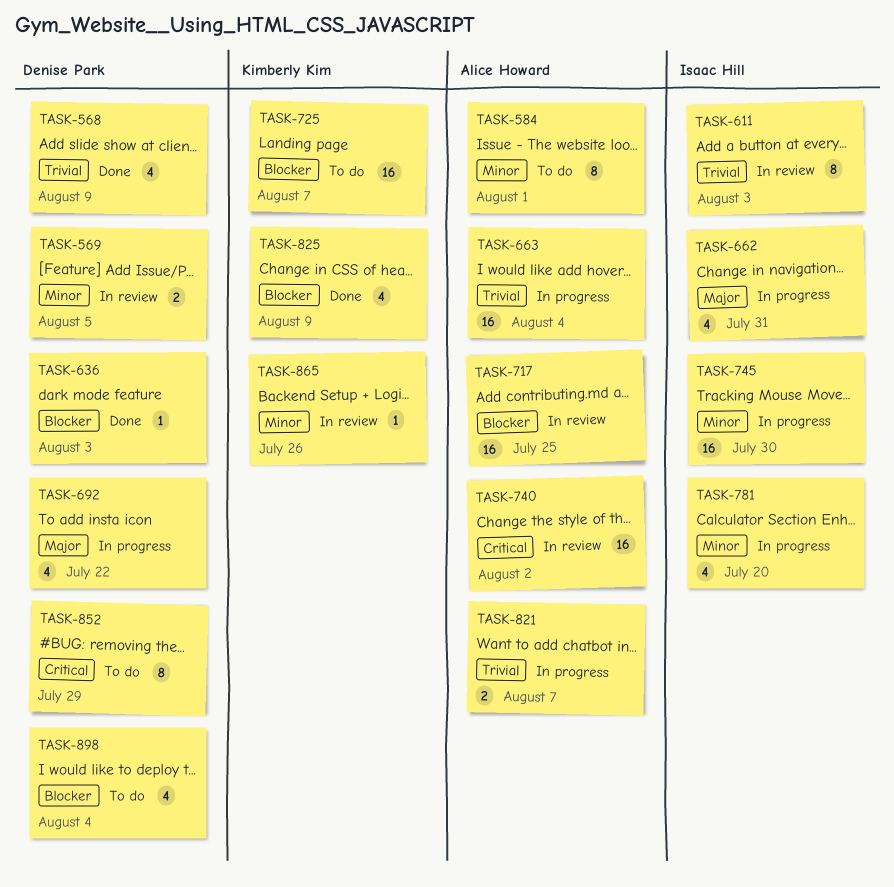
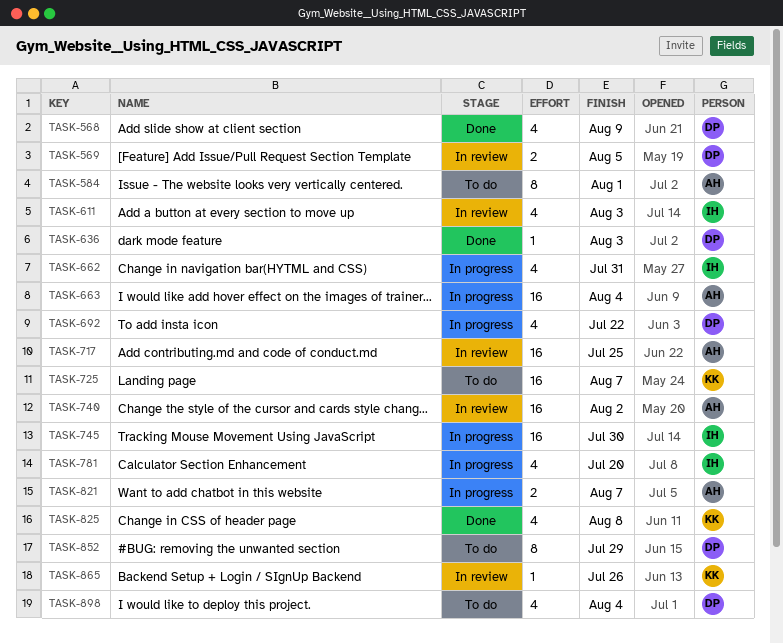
TASK-611, estimate: 8 -> 4
TASK-825, due: Aug 9 -> Aug 8

